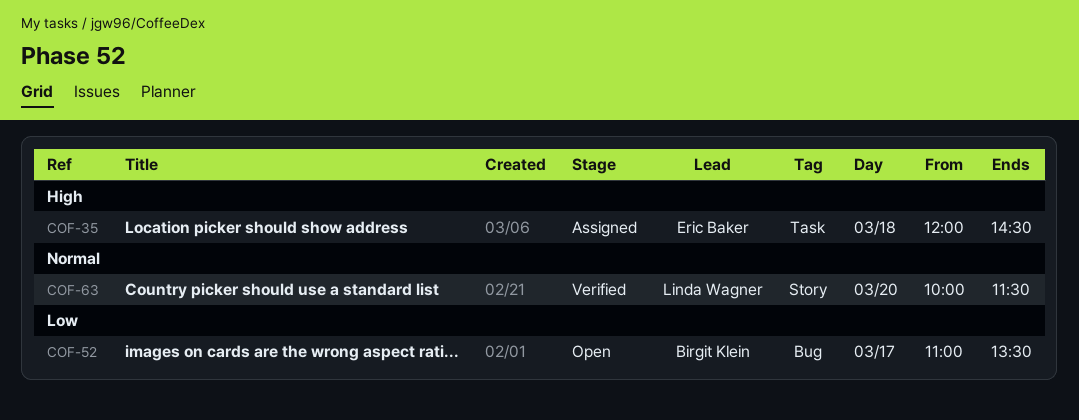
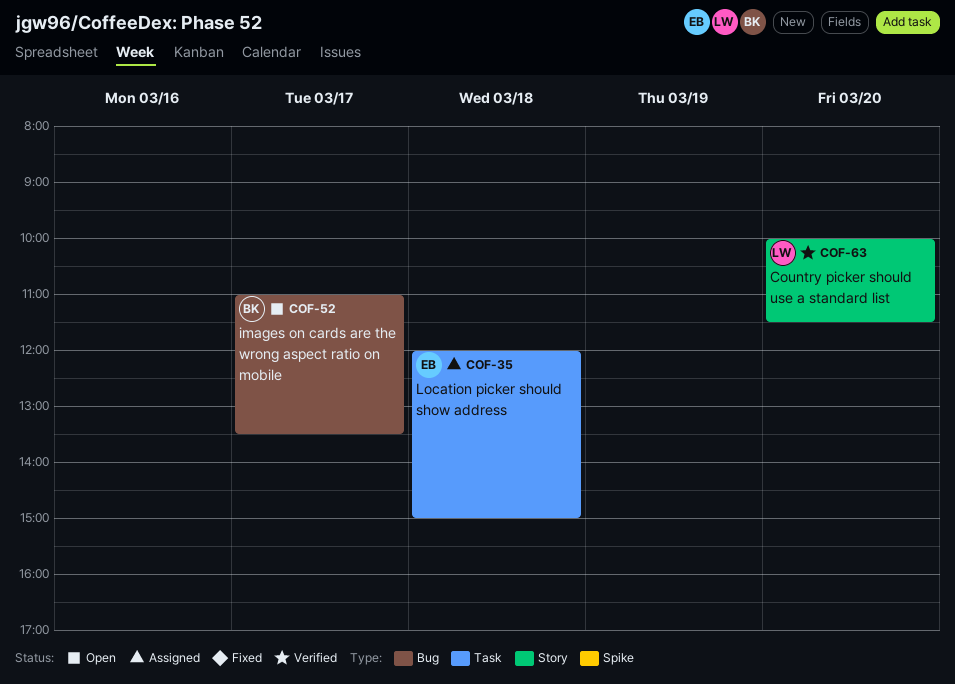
COF-35, ends: 14:30 -> 15:00

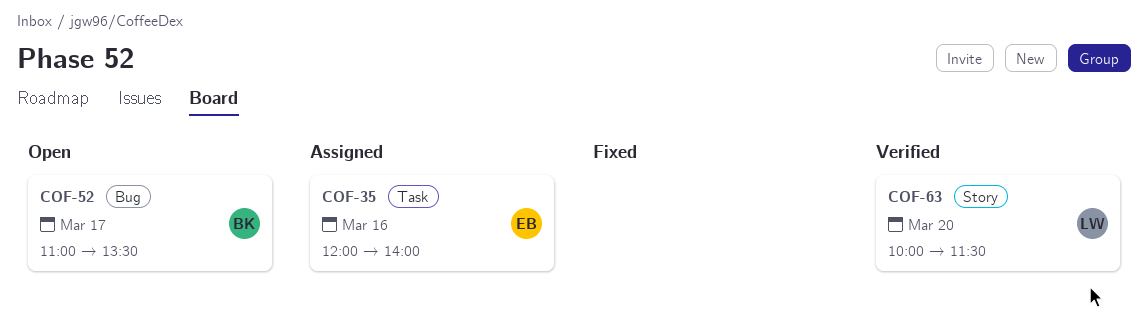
COF-35, day: Mar 18 -> Mar 16
COF-35, ends: 15:00 -> 14:00

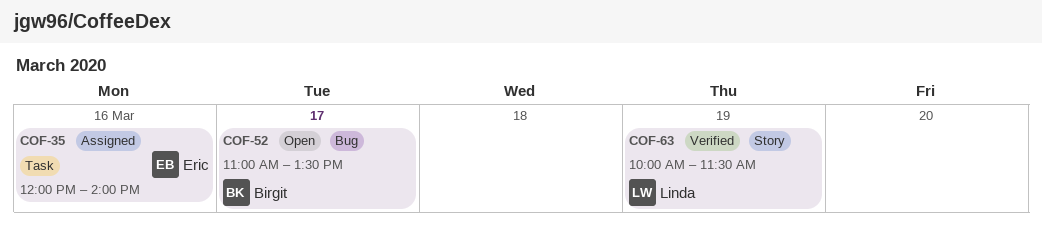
COF-63, day: Mar 20 -> Mar 19

